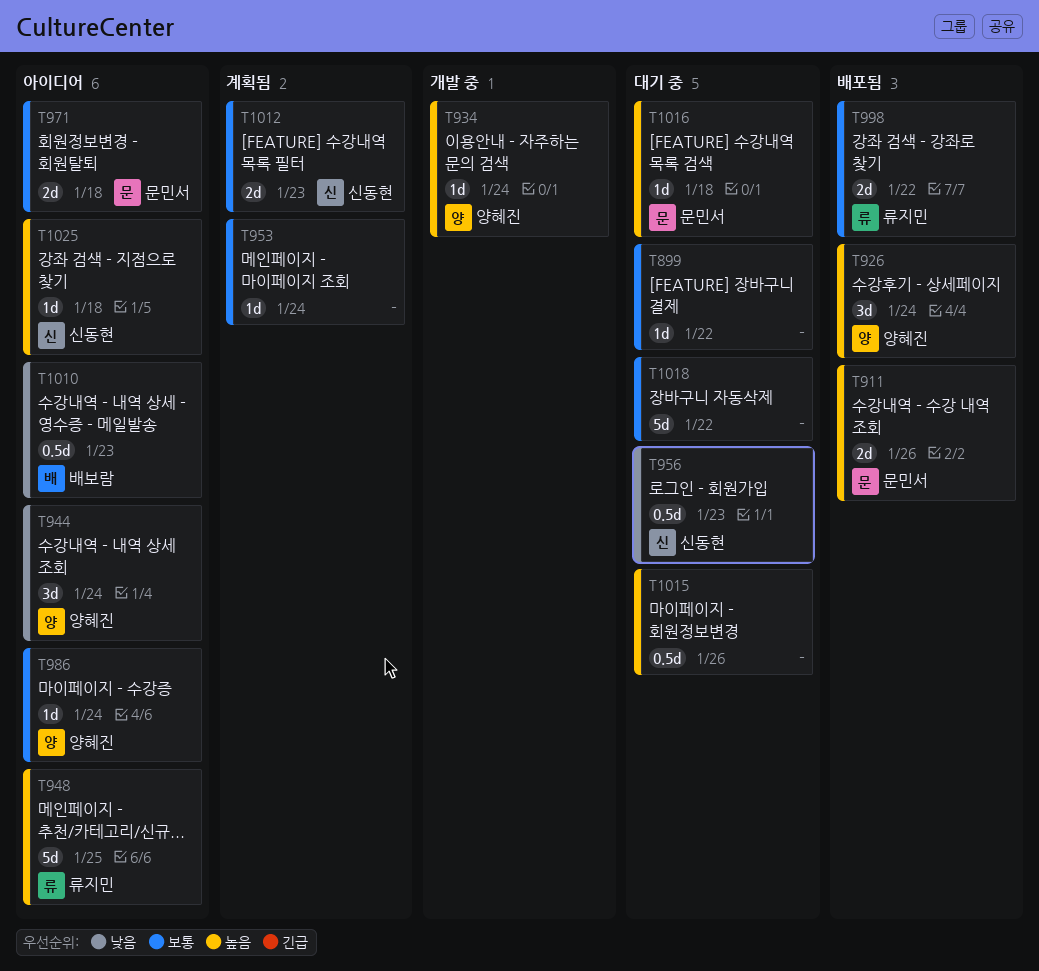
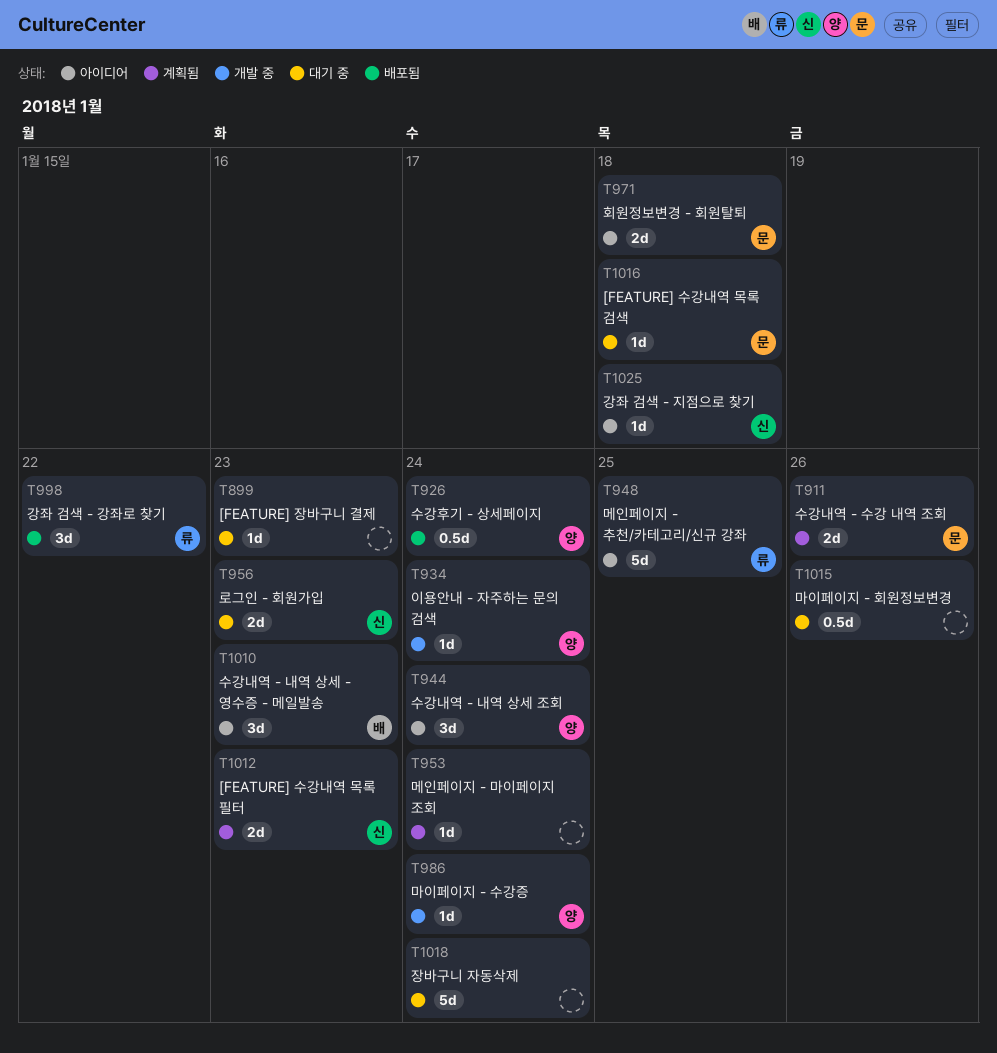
T899, due: Jan 22 -> Jan 23
T911, status: 배포됨 -> 계획됨
T926, estimate: 3d -> 0.5d
T956, estimate: 0.5d -> 2d
T986, status: 아이디어 -> 개발 중
T998, estimate: 2d -> 3d
T1010, estimate: 0.5d -> 3d
T1018, due: Jan 22 -> Jan 24

